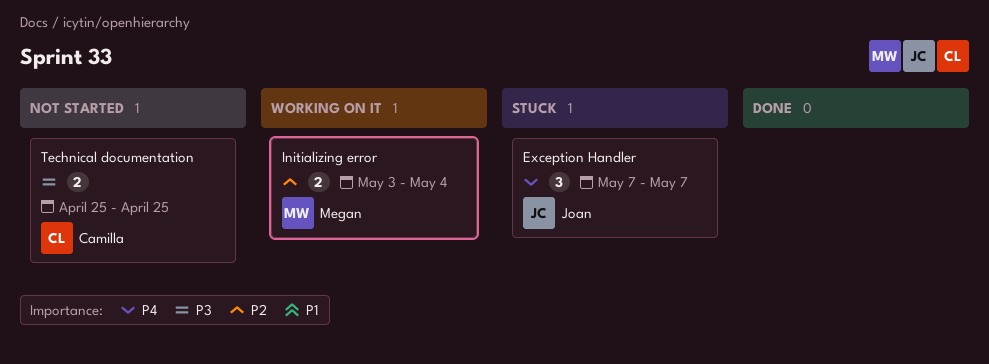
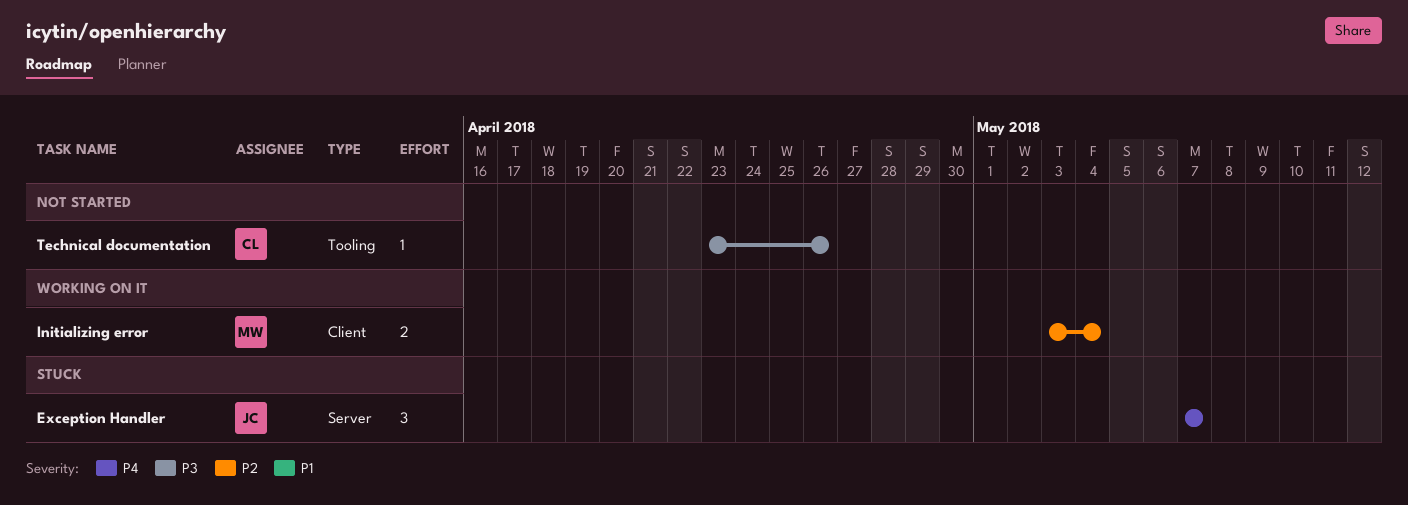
Technical documentation, estimate: 2 -> 1
Technical documentation, start: Apr 25 -> Apr 23
Technical documentation, due: Apr 25 -> Apr 26

